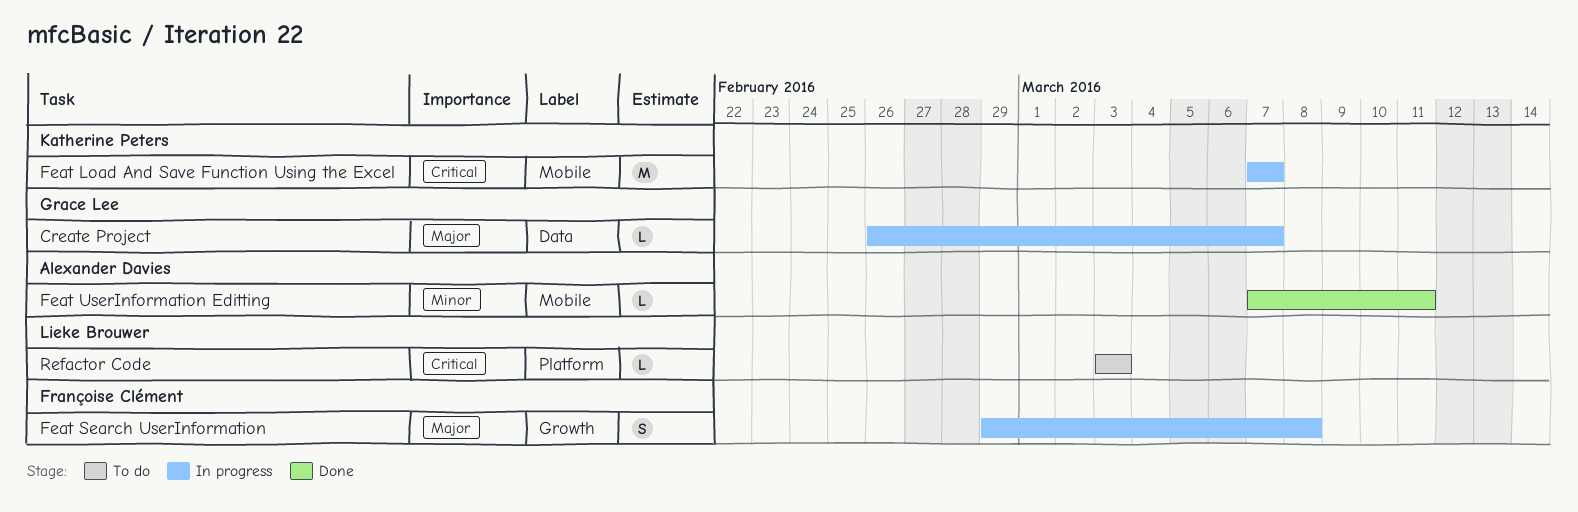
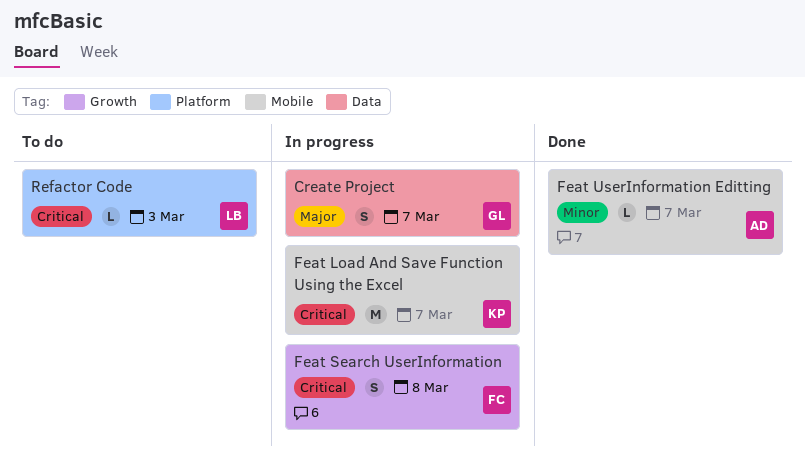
Create Project, estimate: L -> S
Feat Search UserInformation, priority: Major -> Critical
Feat UserInformation Editting, due: Mar 11 -> Mar 7

